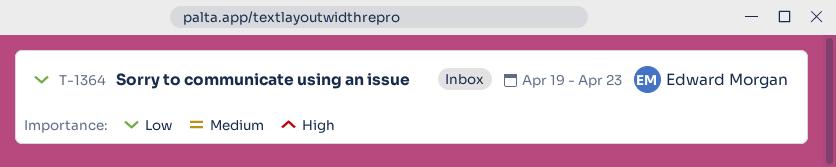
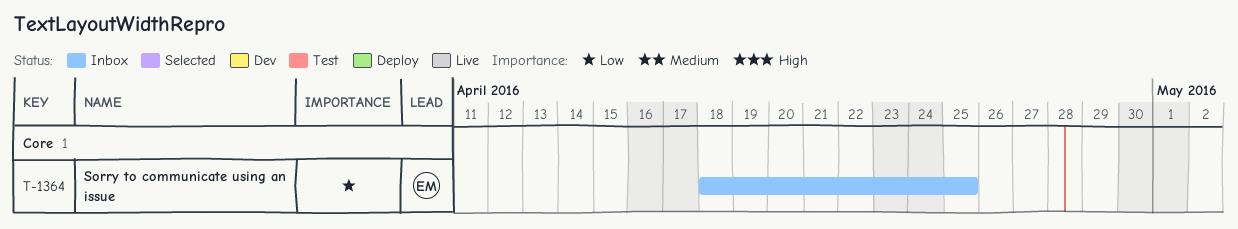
T-1364, start: Apr 19 -> Apr 18
T-1364, due: Apr 23 -> Apr 25

